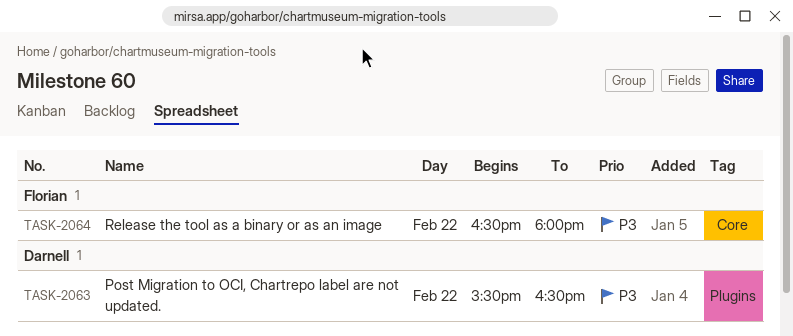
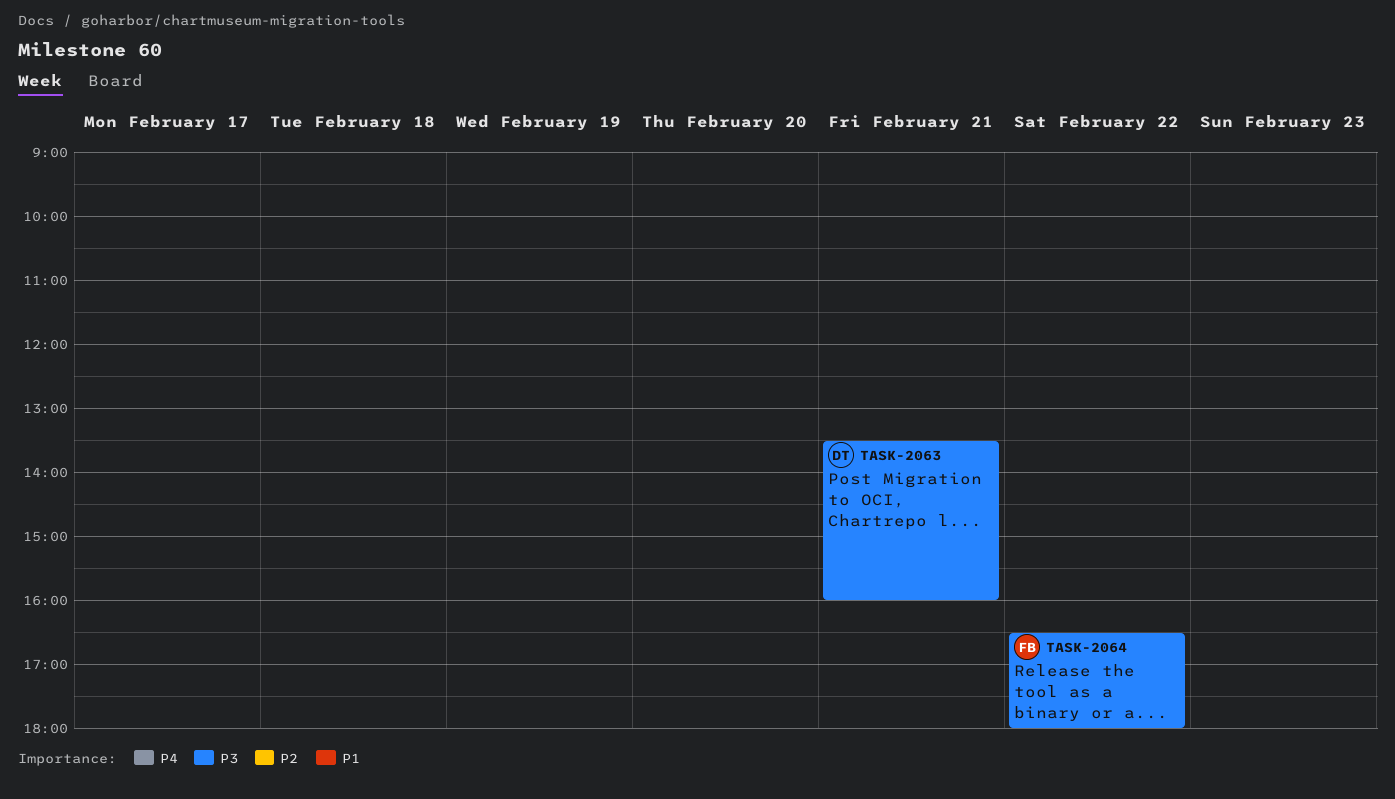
TASK-2063, day: Feb 22 -> Feb 21
TASK-2063, begins: 15:30 -> 13:30
TASK-2063, ends: 16:30 -> 16:00

